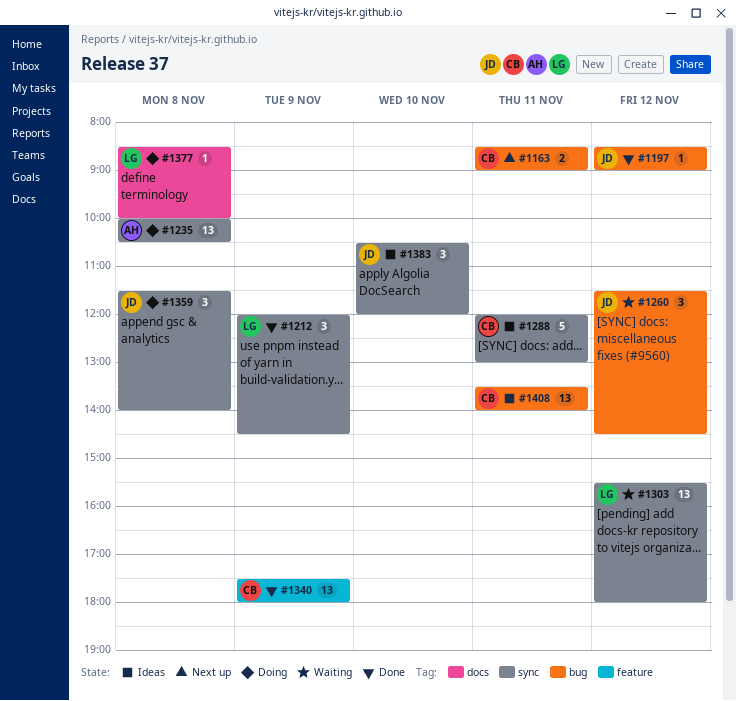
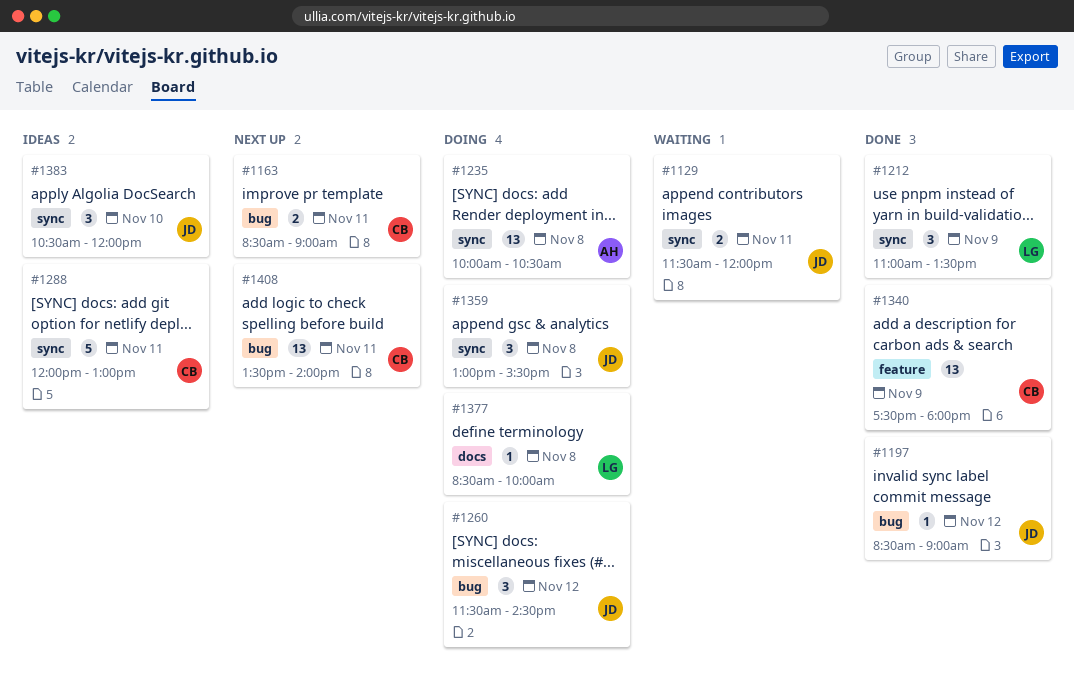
#1129: none -> present
#1212, begins: 12:00 -> 11:00
#1212, ends: 14:30 -> 13:30
#1260, status: Waiting -> Doing
#1303: present -> none
#1359, begins: 11:30 -> 13:00
#1359, ends: 14:00 -> 15:30
#1408, status: Ideas -> Next up

